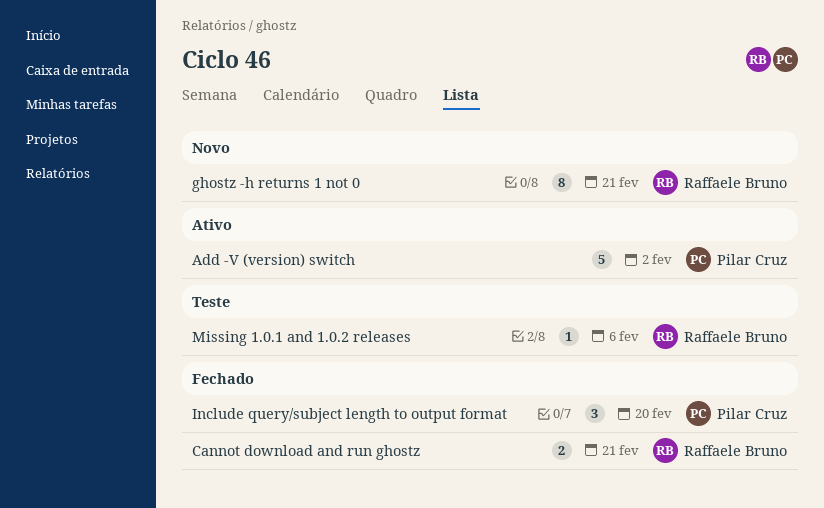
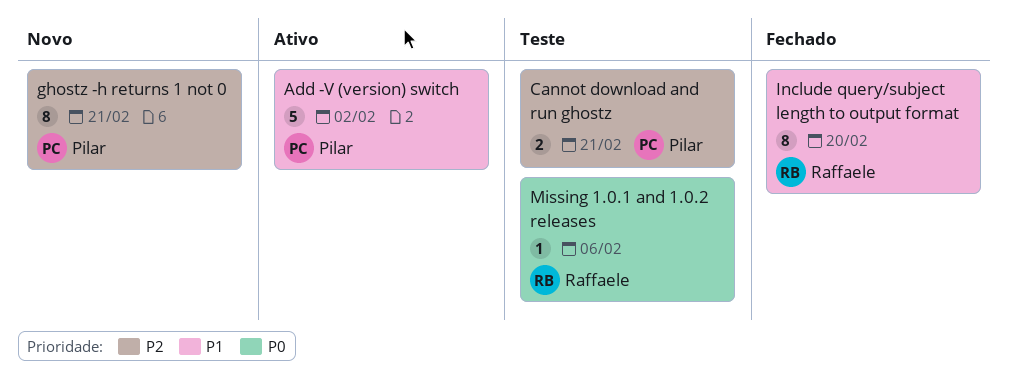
Cannot download and run ghostz, status: Fechado -> Teste
Cannot download and run ghostz, owner: Raffaele Bruno -> Pilar Cruz
ghostz -h returns 1 not 0, owner: Raffaele Bruno -> Pilar Cruz
Include query/subject length to output format, owner: Pilar Cruz -> Raffaele Bruno
Include query/subject length to output format, estimate: 3 -> 8

